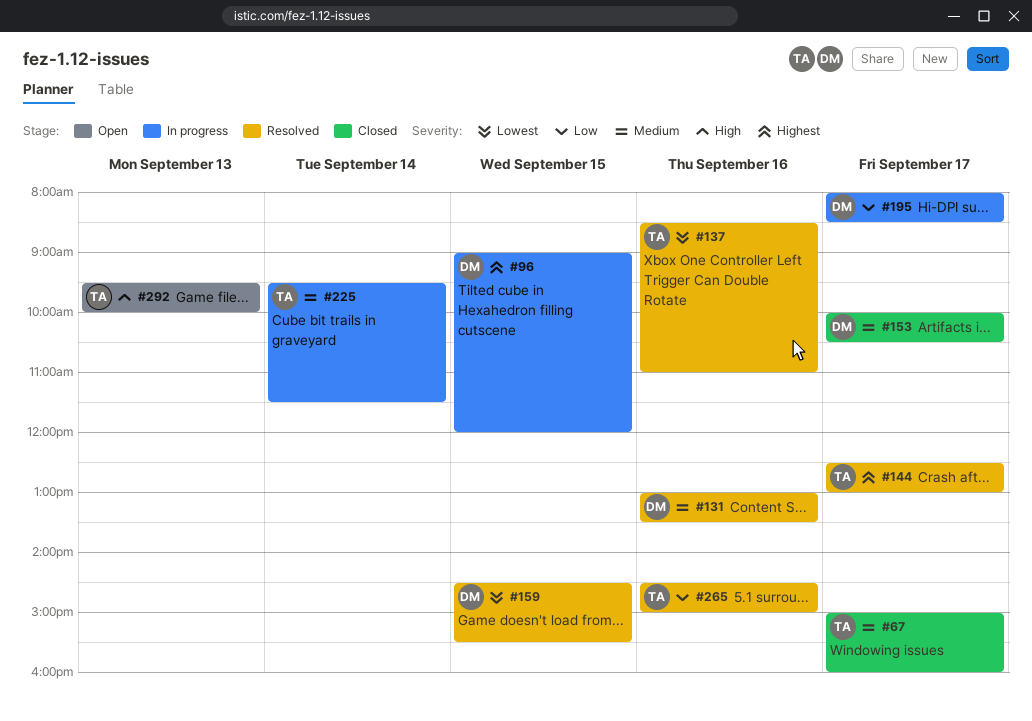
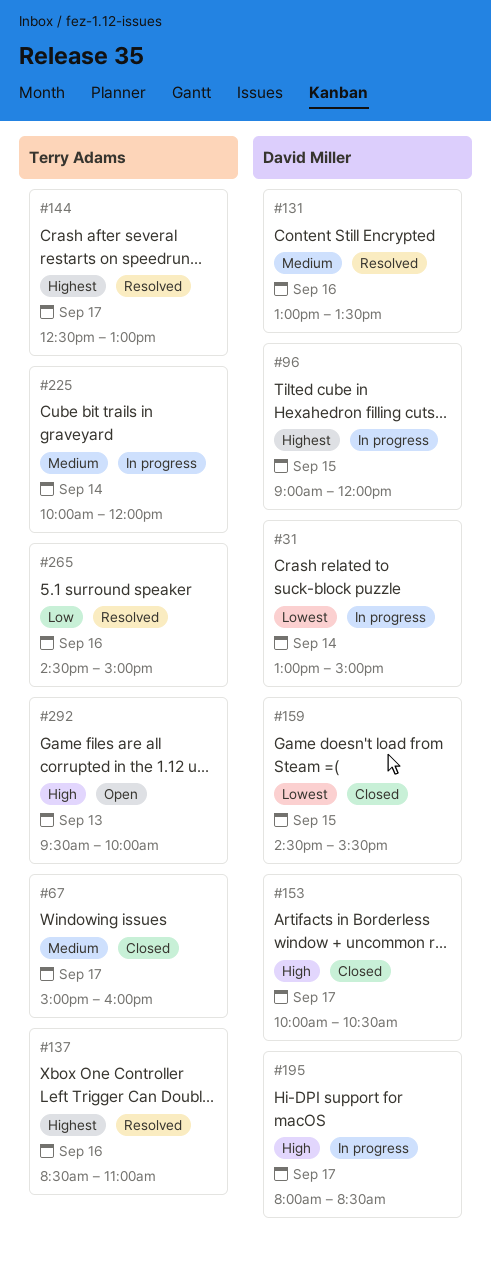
#31: none -> present
#137, priority: Lowest -> Highest
#153, priority: Medium -> High
#159, status: Resolved -> Closed
#195, priority: Low -> High
#225, begins: 09:30 -> 10:00
#225, ends: 11:30 -> 12:00

